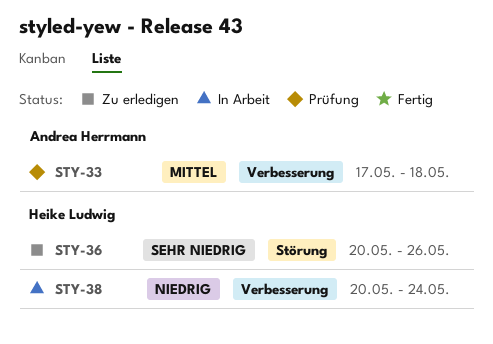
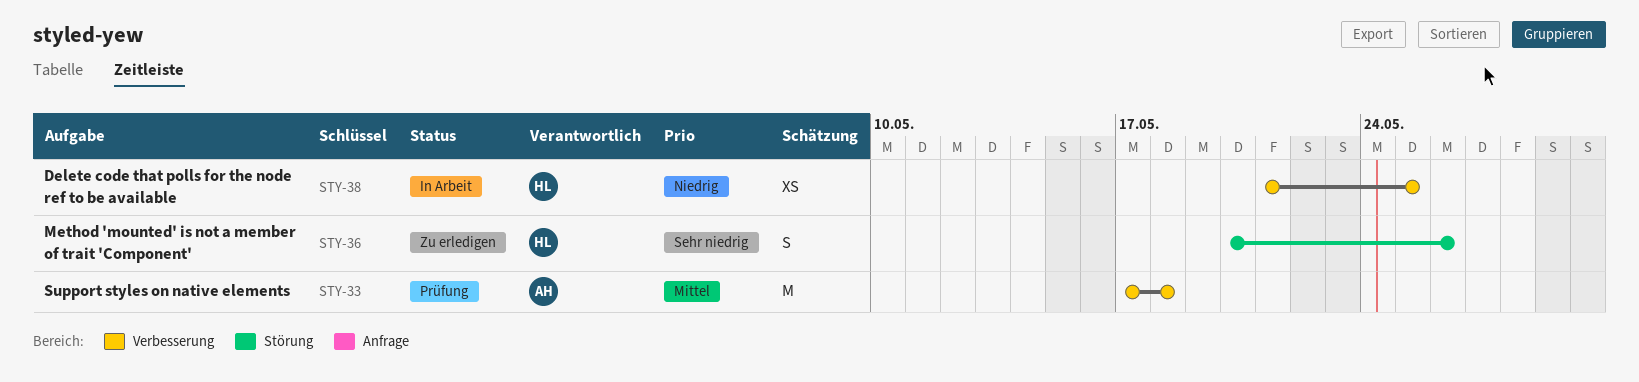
STY-38, start: May 20 -> May 21
STY-38, due: May 24 -> May 25

